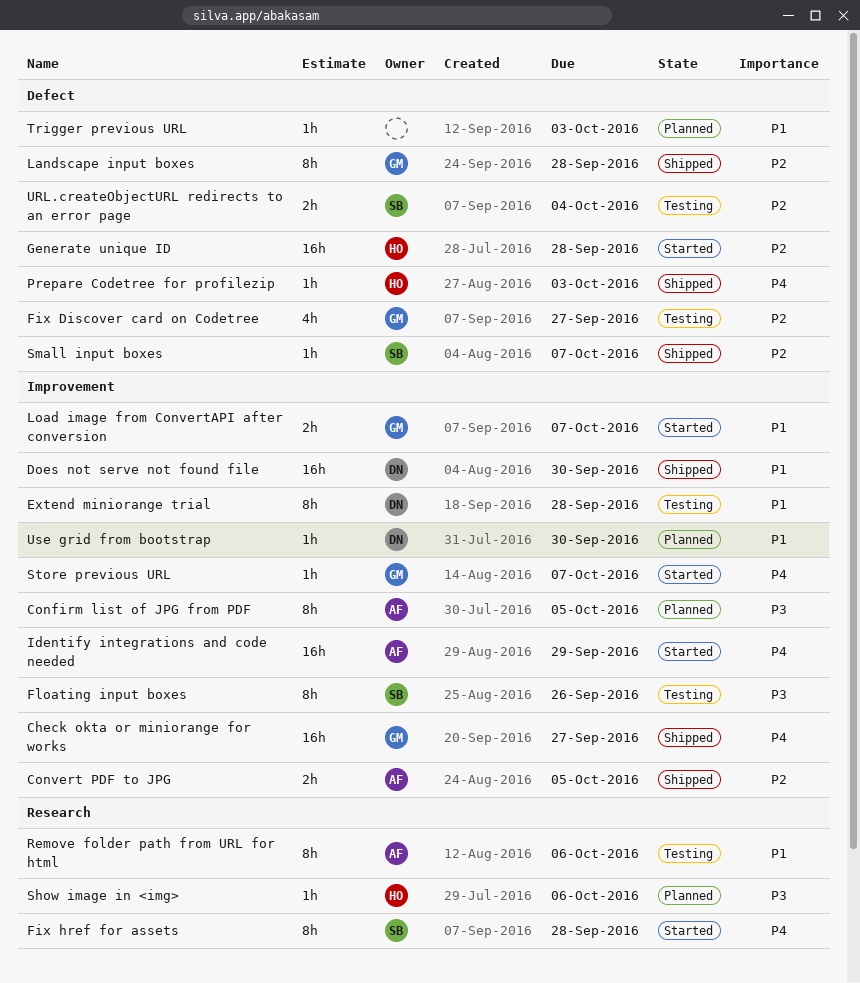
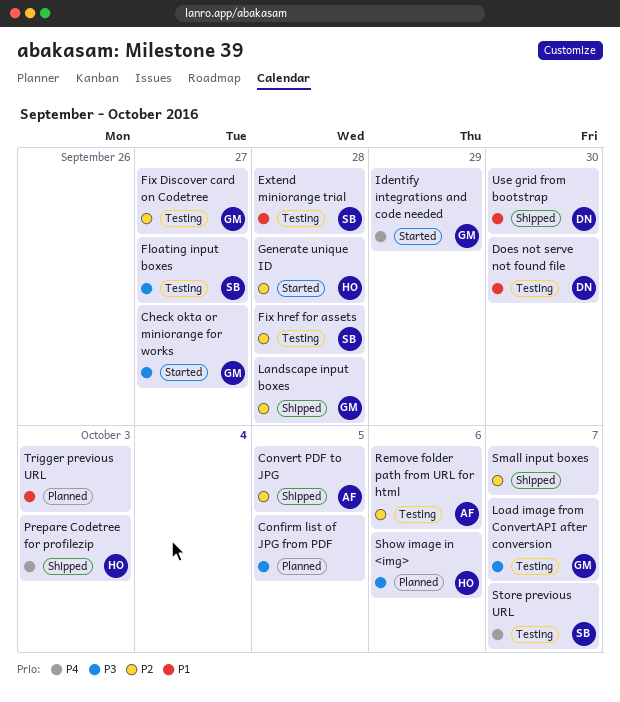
Check okta or miniorange for works, status: Shipped -> Started
Check okta or miniorange for works, priority: P4 -> P3
Confirm list of JPG from PDF, owner: AF -> none
Does not serve not found file, status: Shipped -> Testing
Extend miniorange trial, owner: DN -> SB
Fix href for assets, status: Started -> Testing
Fix href for assets, priority: P4 -> P2
Floating input boxes, due: Sep 26 -> Sep 27
Identify integrations and code needed, owner: AF -> GM
Load image from ConvertAPI after conversion, status: Started -> Testing
Load image from ConvertAPI after conversion, priority: P1 -> P3
Remove folder path from URL for html, priority: P1 -> P2
Small input boxes, owner: SB -> none
Store previous URL, status: Started -> Testing
Store previous URL, owner: GM -> SB
URL.createObjectURL redirects to an error page: present -> none
Use grid from bootstrap, status: Planned -> Shipped

